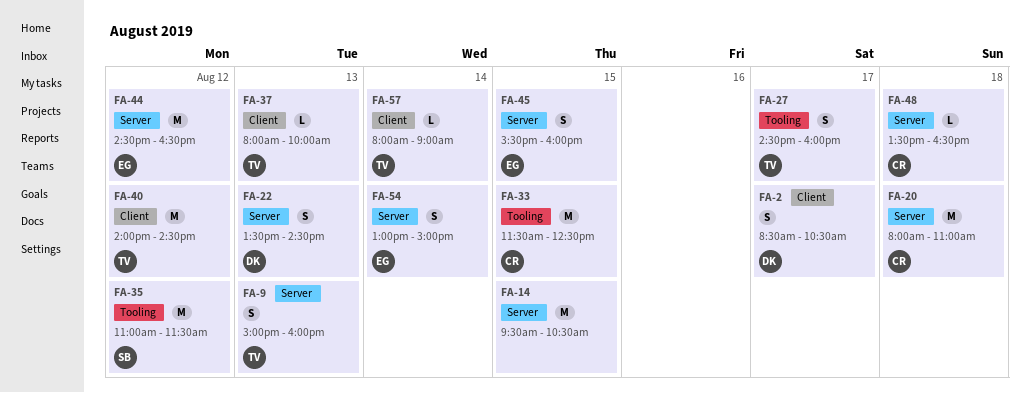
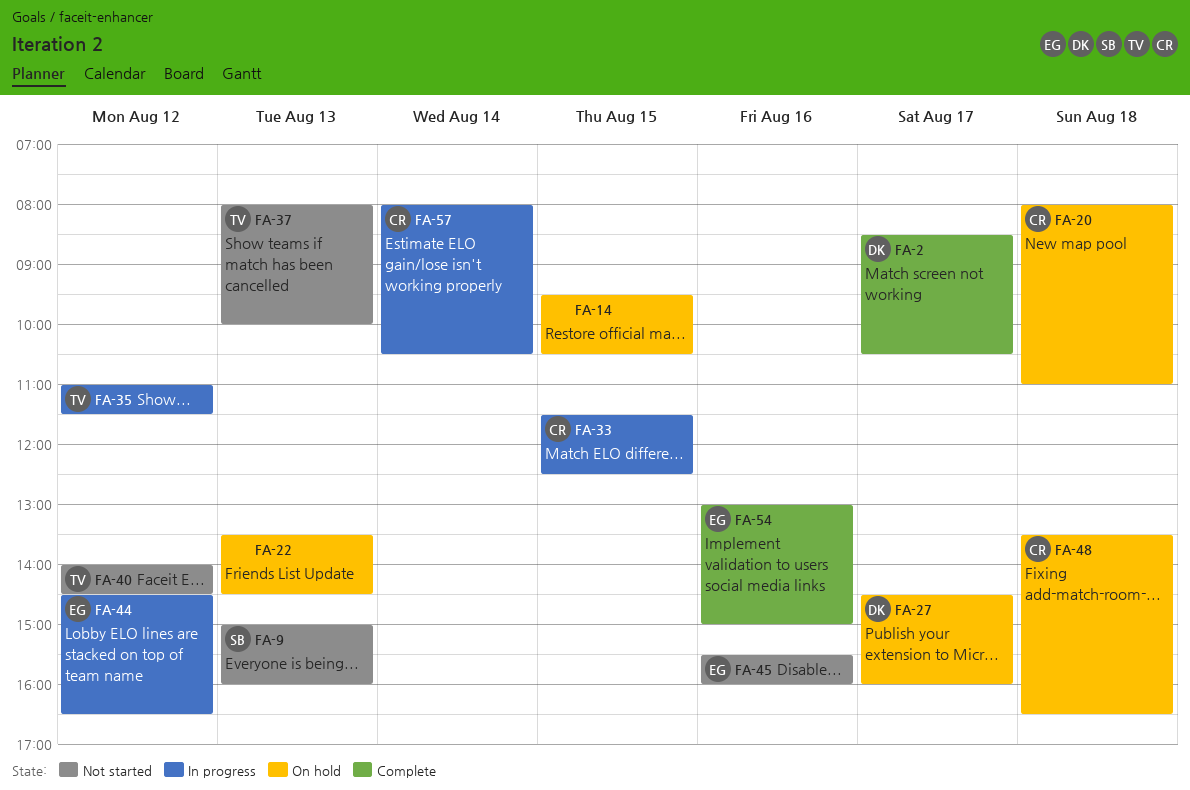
FA-9, owner: TV -> SB
FA-22, owner: DK -> none
FA-27, owner: TV -> DK
FA-35, owner: SB -> TV
FA-45, day: Aug 15 -> Aug 16
FA-54, day: Aug 14 -> Aug 16
FA-57, owner: TV -> CR
FA-57, ends: 09:00 -> 10:30

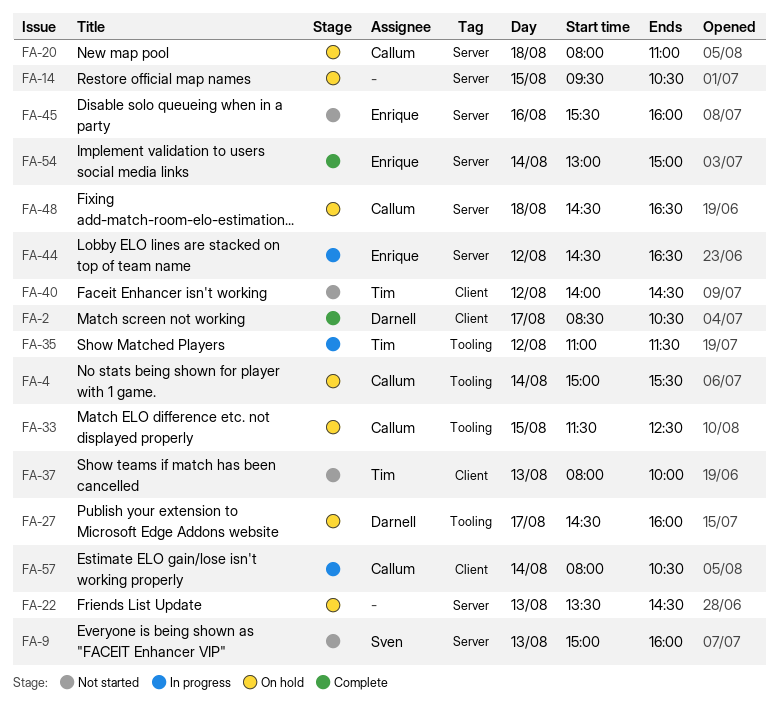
FA-4: none -> present
FA-33, status: In progress -> On hold
FA-48, begins: 13:30 -> 14:30
FA-54, day: Aug 16 -> Aug 14

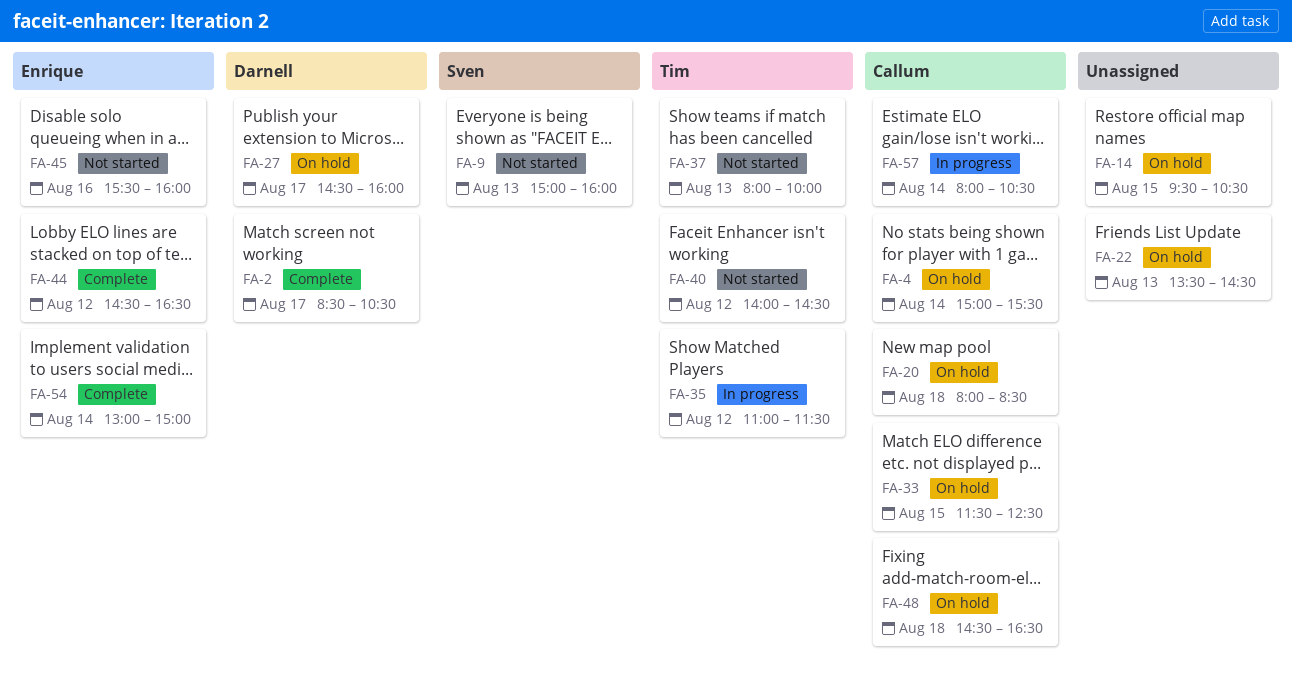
FA-20, ends: 11:00 -> 08:30
FA-44, status: In progress -> Complete

